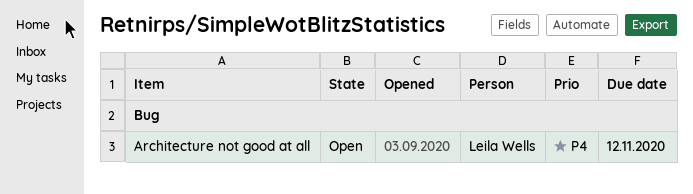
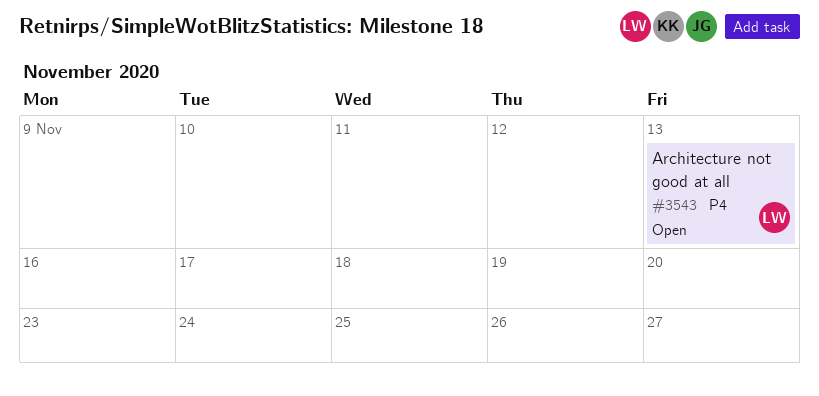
Architecture not good at all, due: Nov 12 -> Nov 13

